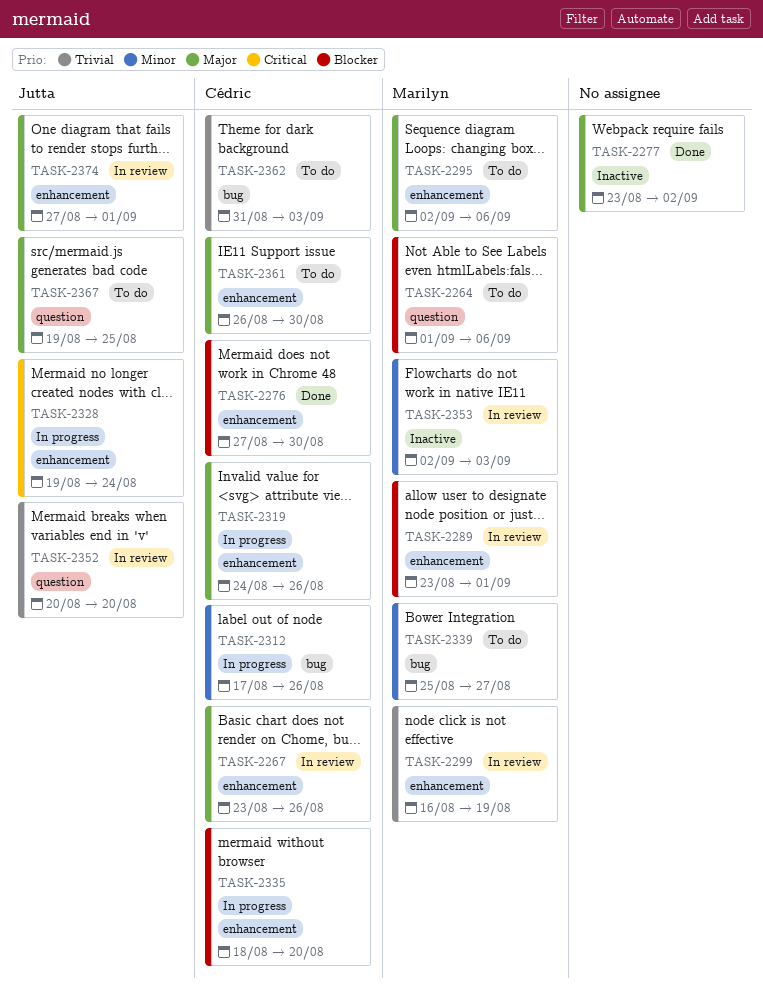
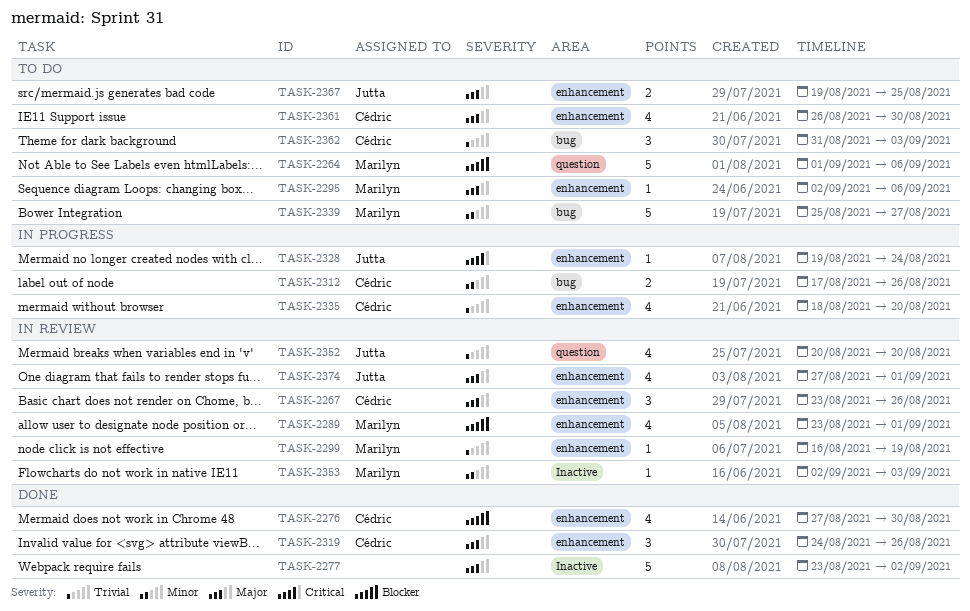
TASK-2319, status: In progress -> Done
TASK-2335, priority: Blocker -> Trivial
TASK-2367, label: question -> enhancement

